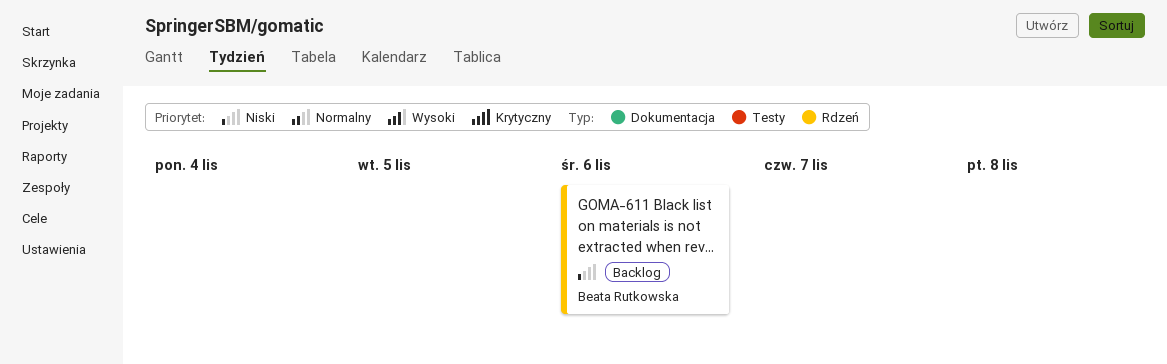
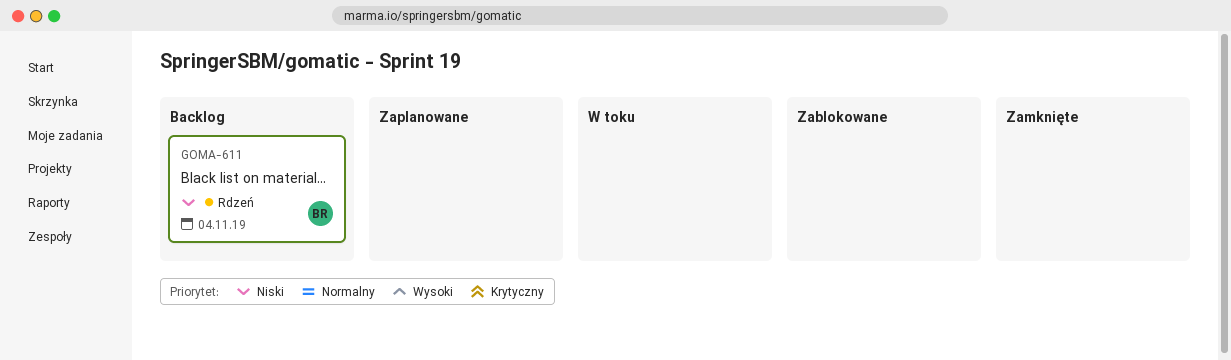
GOMA-611, due: Nov 6 -> Nov 4

